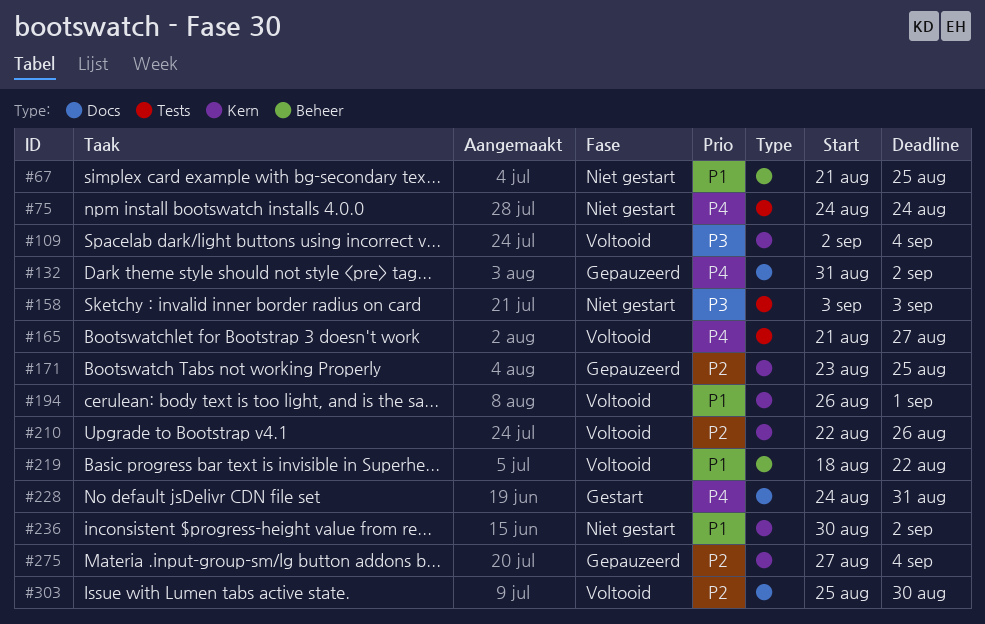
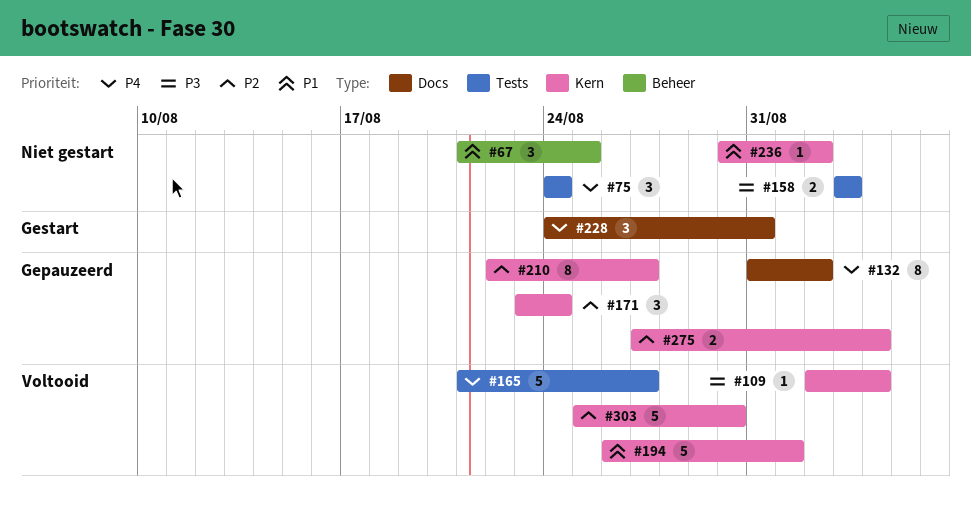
#171, due: Aug 25 -> Aug 24
#210, status: Voltooid -> Gepauzeerd
#210, due: Aug 26 -> Aug 27
#219: present -> none
#303, label: Docs -> Kern

